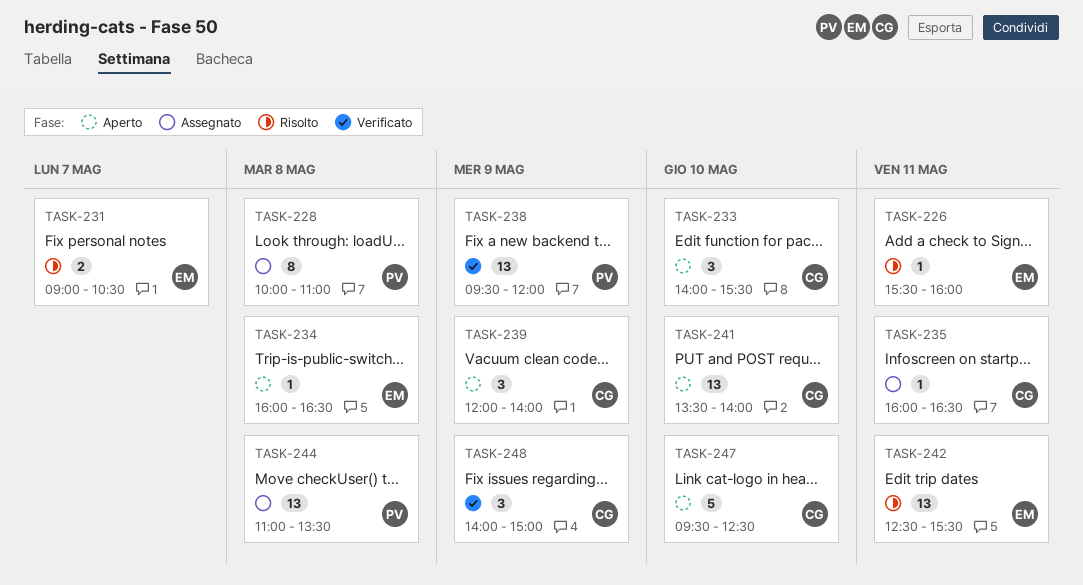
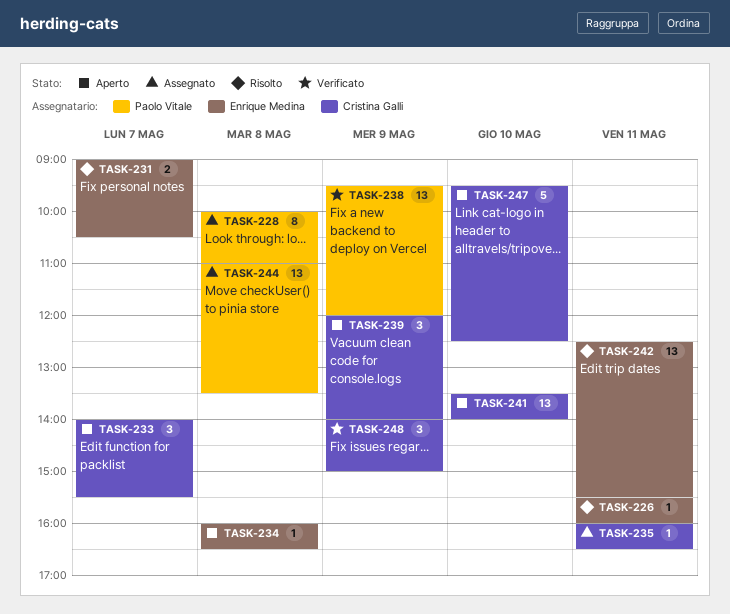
TASK-233, day: May 10 -> May 7

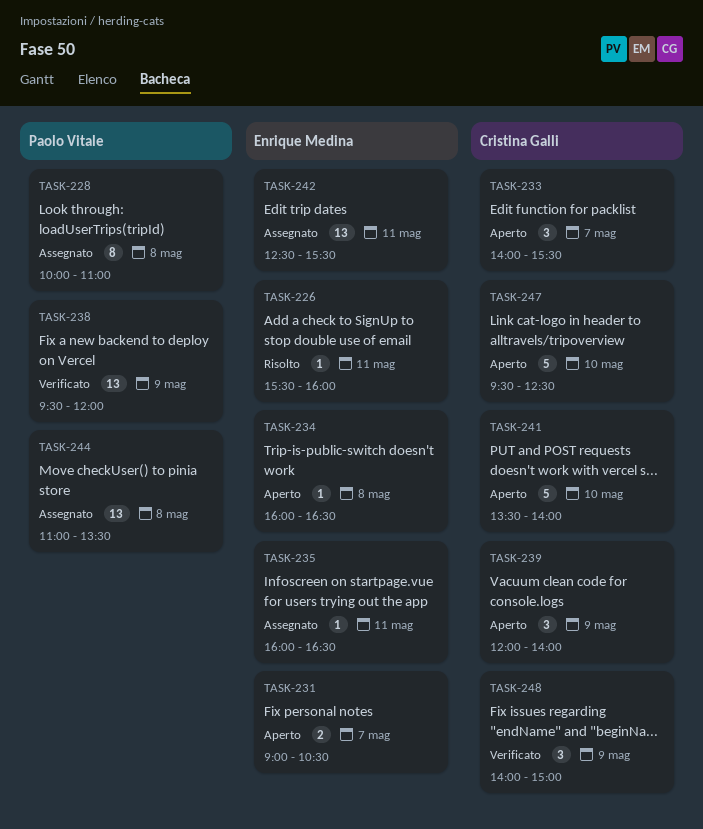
TASK-231, status: Risolto -> Aperto
TASK-235, owner: Cristina Galli -> Enrique Medina
TASK-241, estimate: 13 -> 5
TASK-242, status: Risolto -> Assegnato

